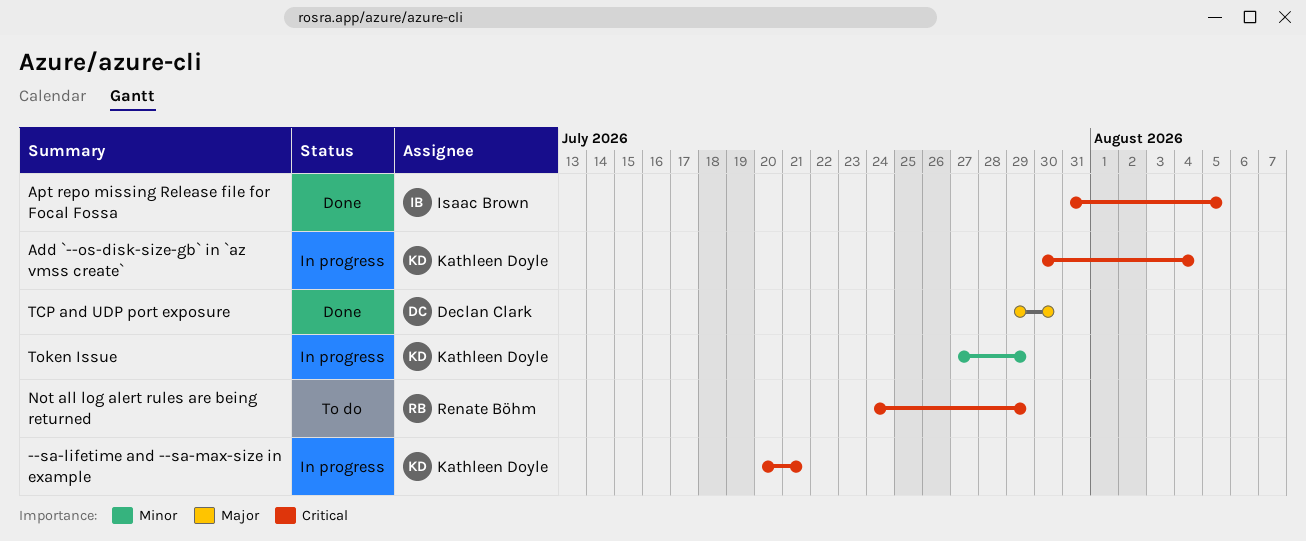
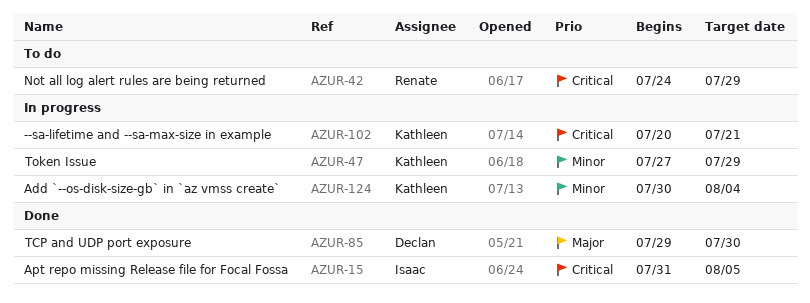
Add `--os-disk-size-gb` in `az vmss create`, priority: Critical -> Minor

